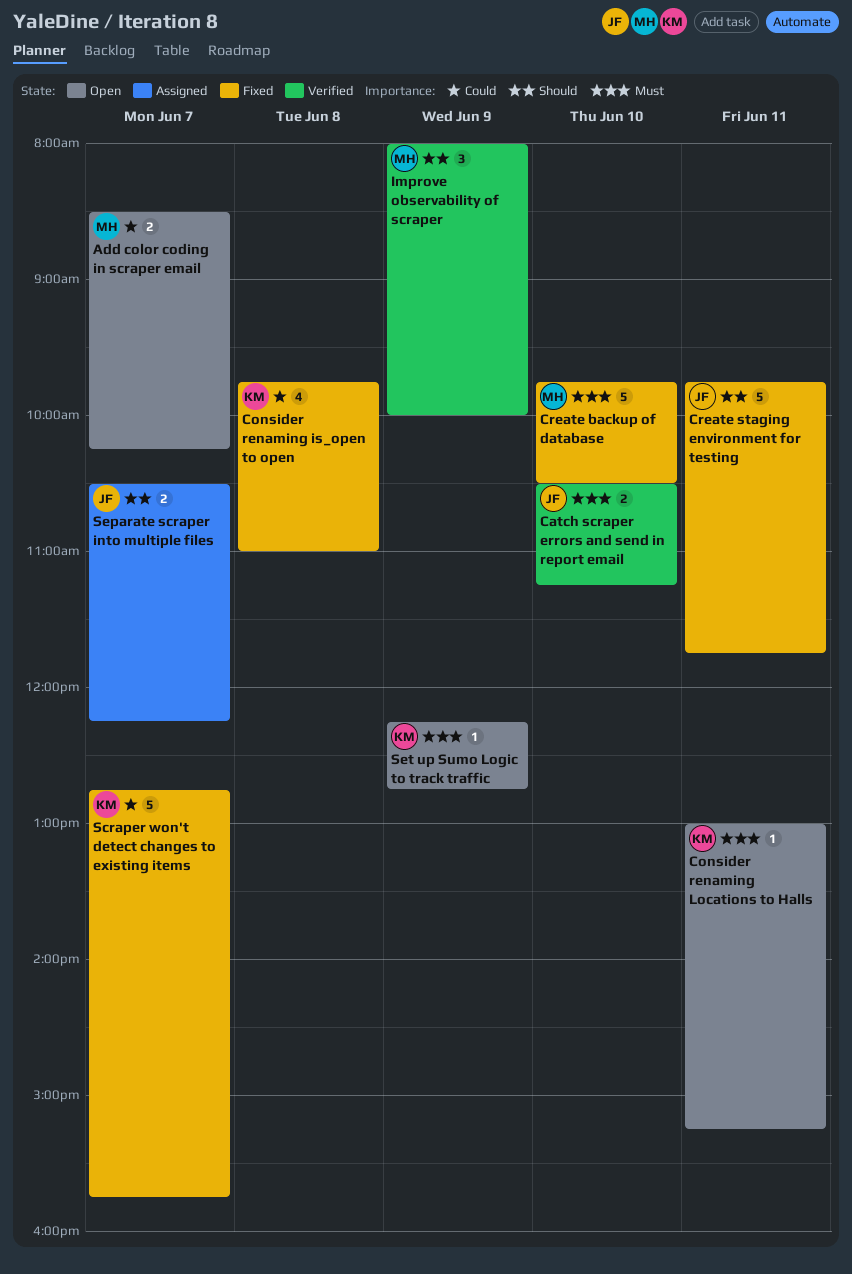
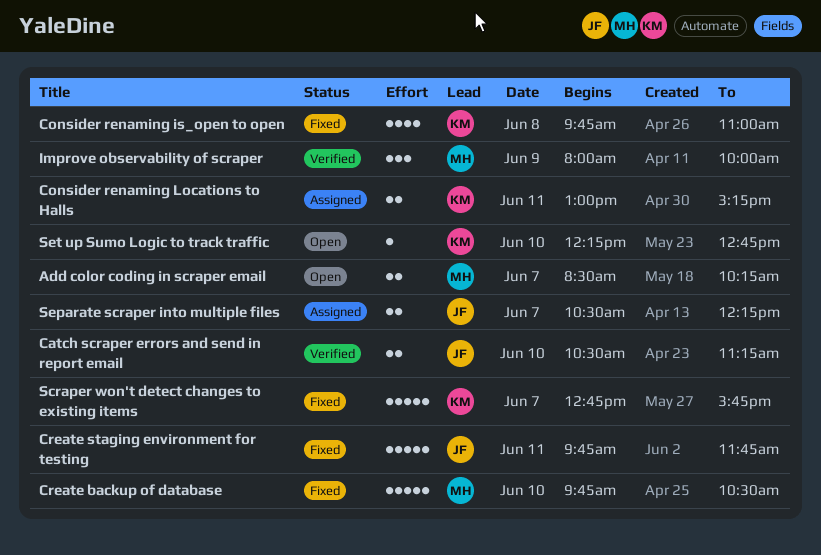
Consider renaming Locations to Halls, status: Open -> Assigned
Consider renaming Locations to Halls, estimate: 1 -> 2
Set up Sumo Logic to track traffic, day: Jun 9 -> Jun 10

